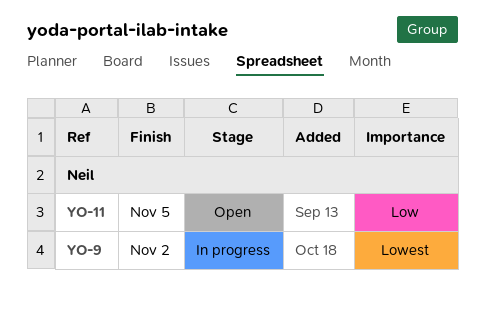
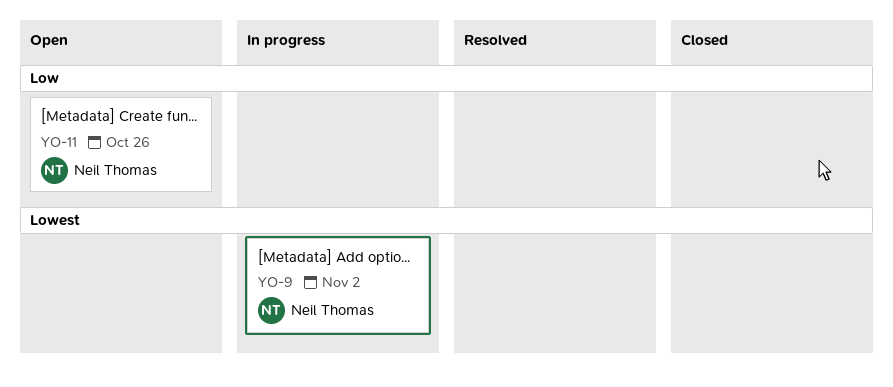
YO-11, due: Nov 5 -> Oct 26

